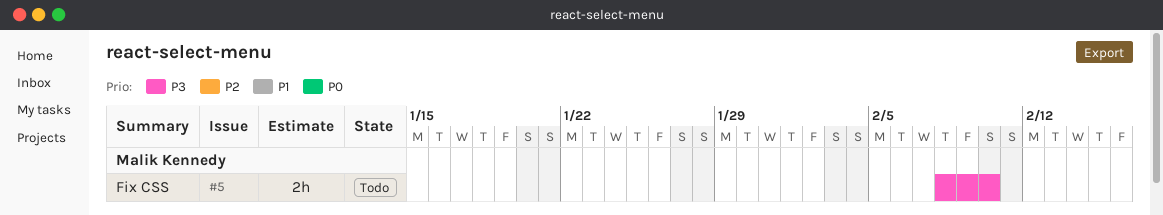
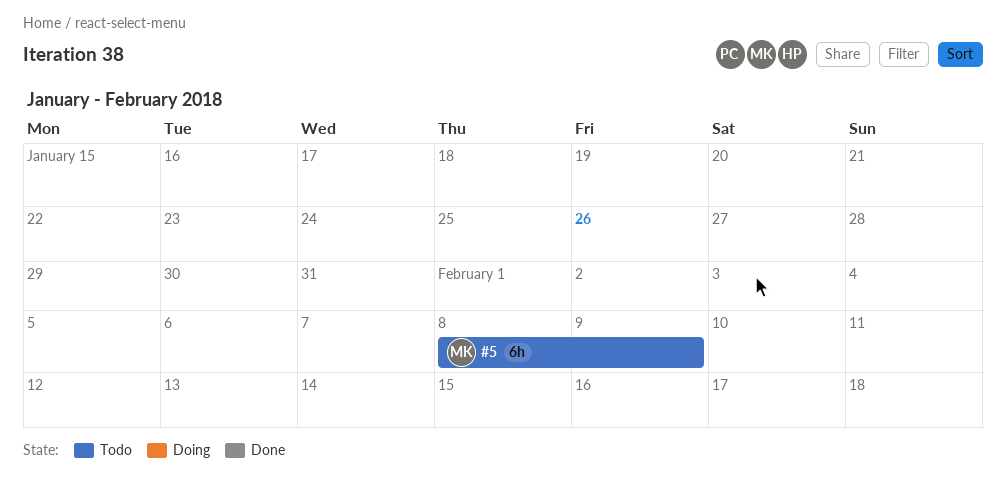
#5, estimate: 2h -> 6h
#5, due: Feb 10 -> Feb 9

